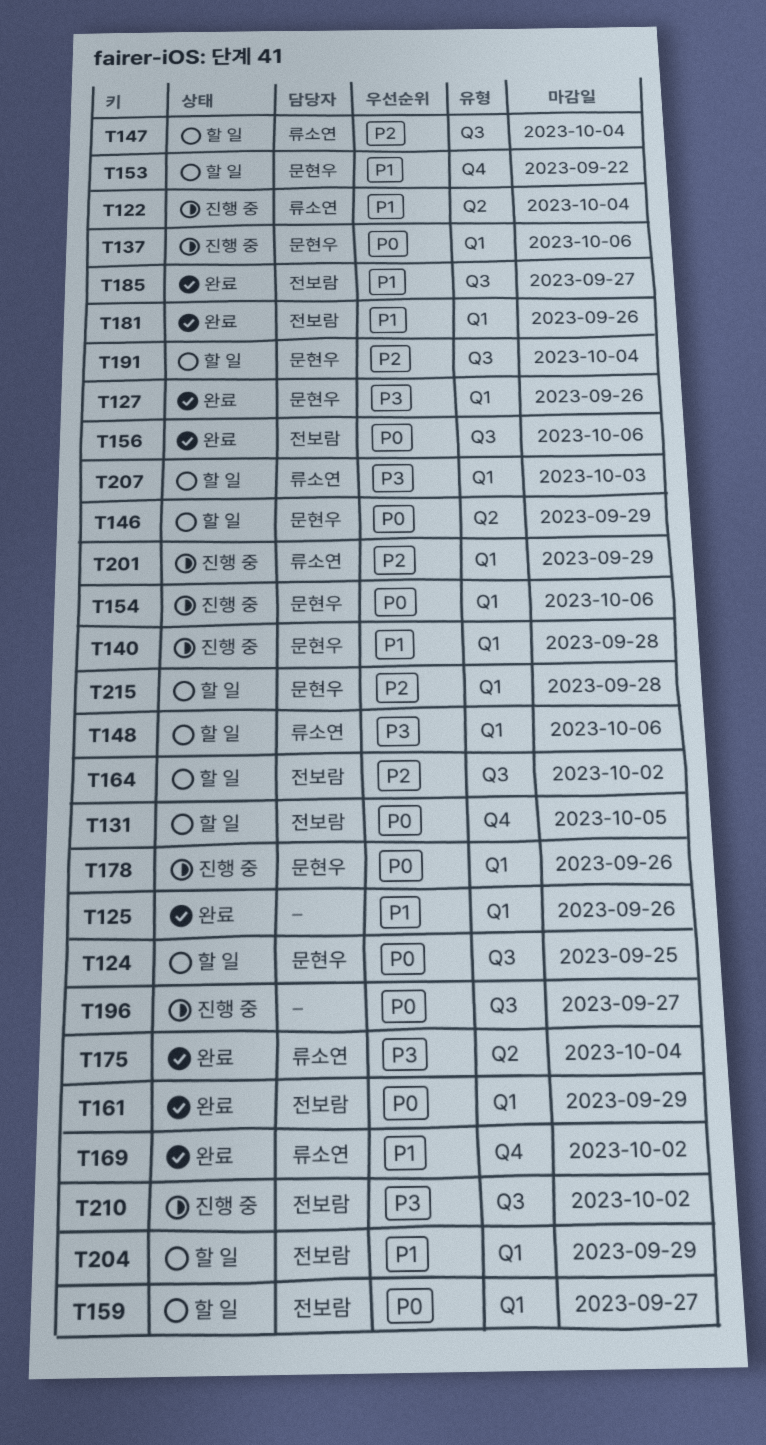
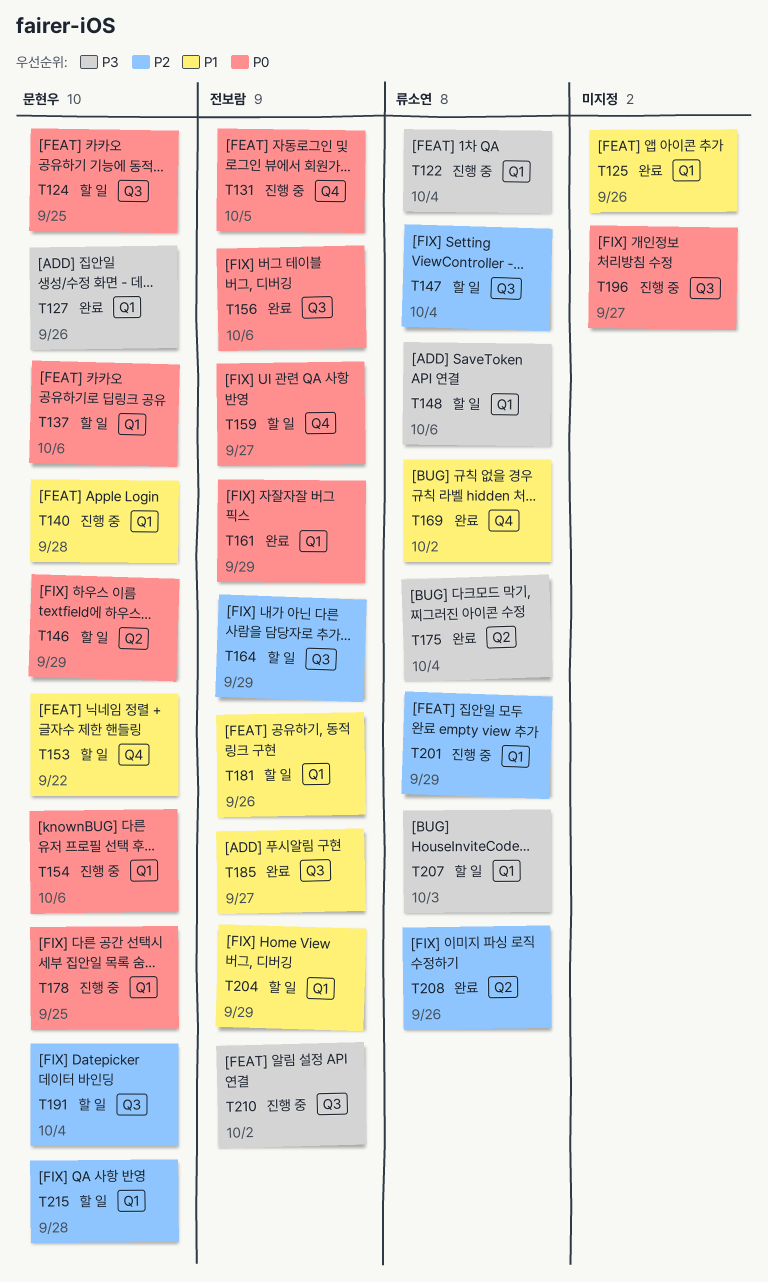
T122, priority: P1 -> P3
T122, label: Q2 -> Q1
T131, status: 할 일 -> 진행 중
T137, status: 진행 중 -> 할 일
T159, label: Q1 -> Q4
T164, due: Oct 2 -> Sep 29
T178, due: Sep 26 -> Sep 25
T181, status: 완료 -> 할 일
T208: none -> present

